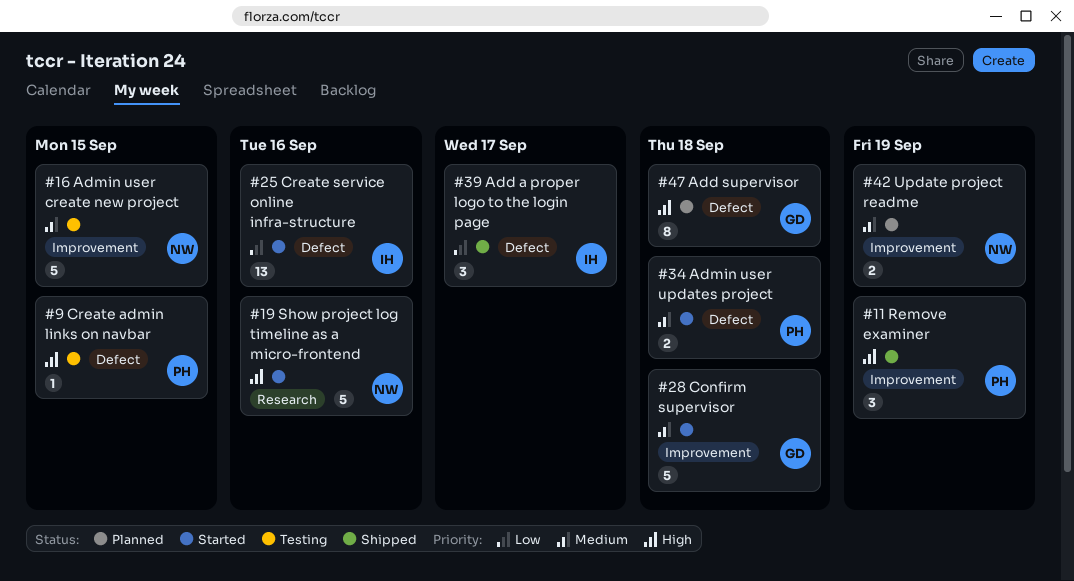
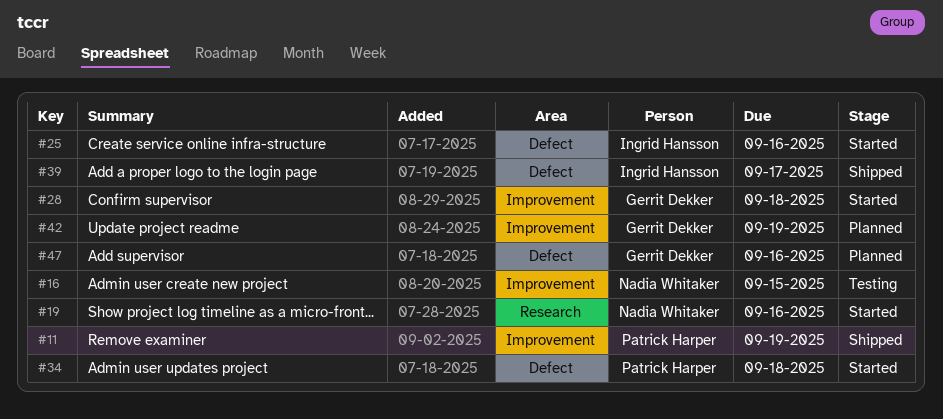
#9: present -> none
#42, owner: Nadia Whitaker -> Gerrit Dekker
#47, due: Sep 18 -> Sep 16

